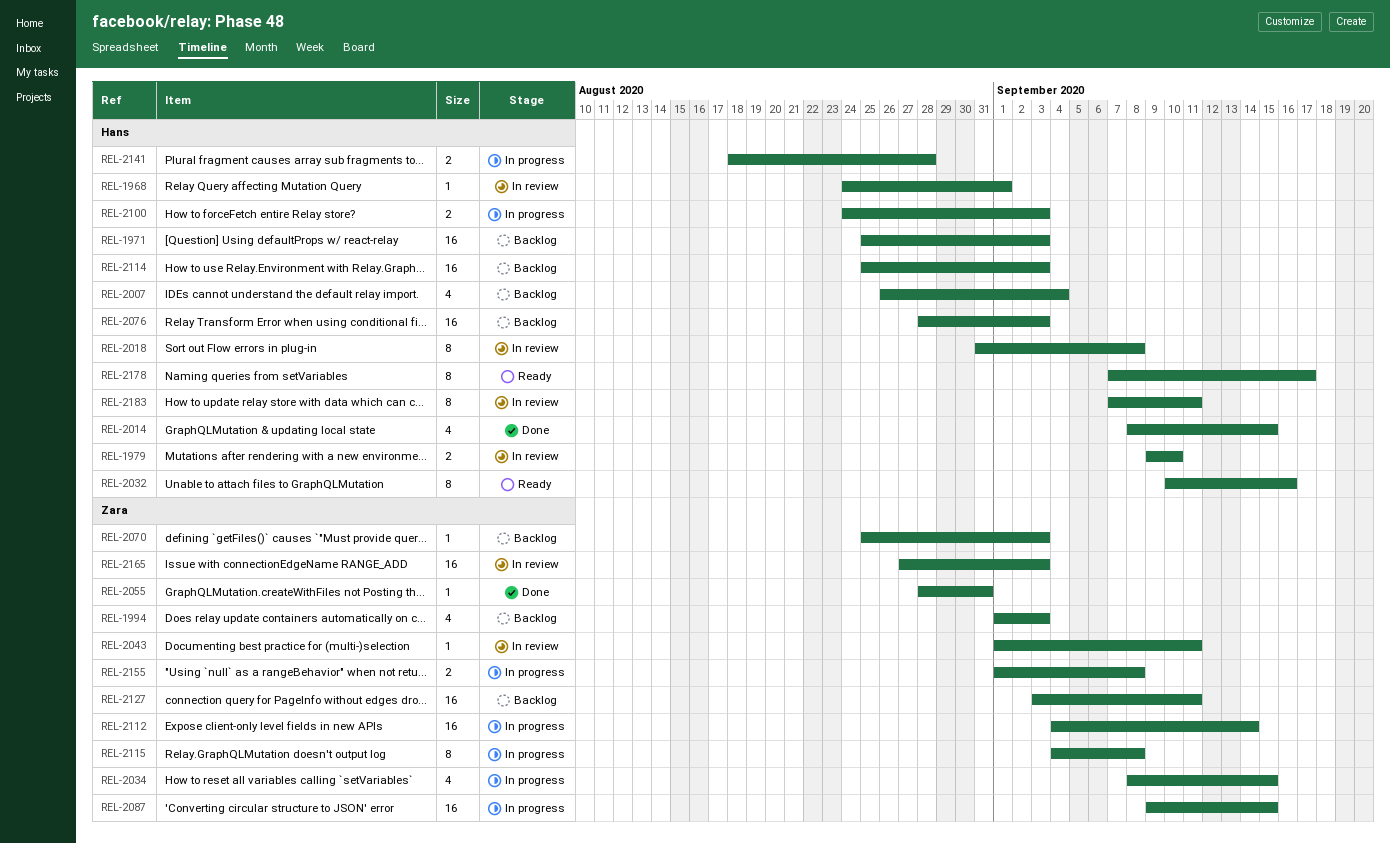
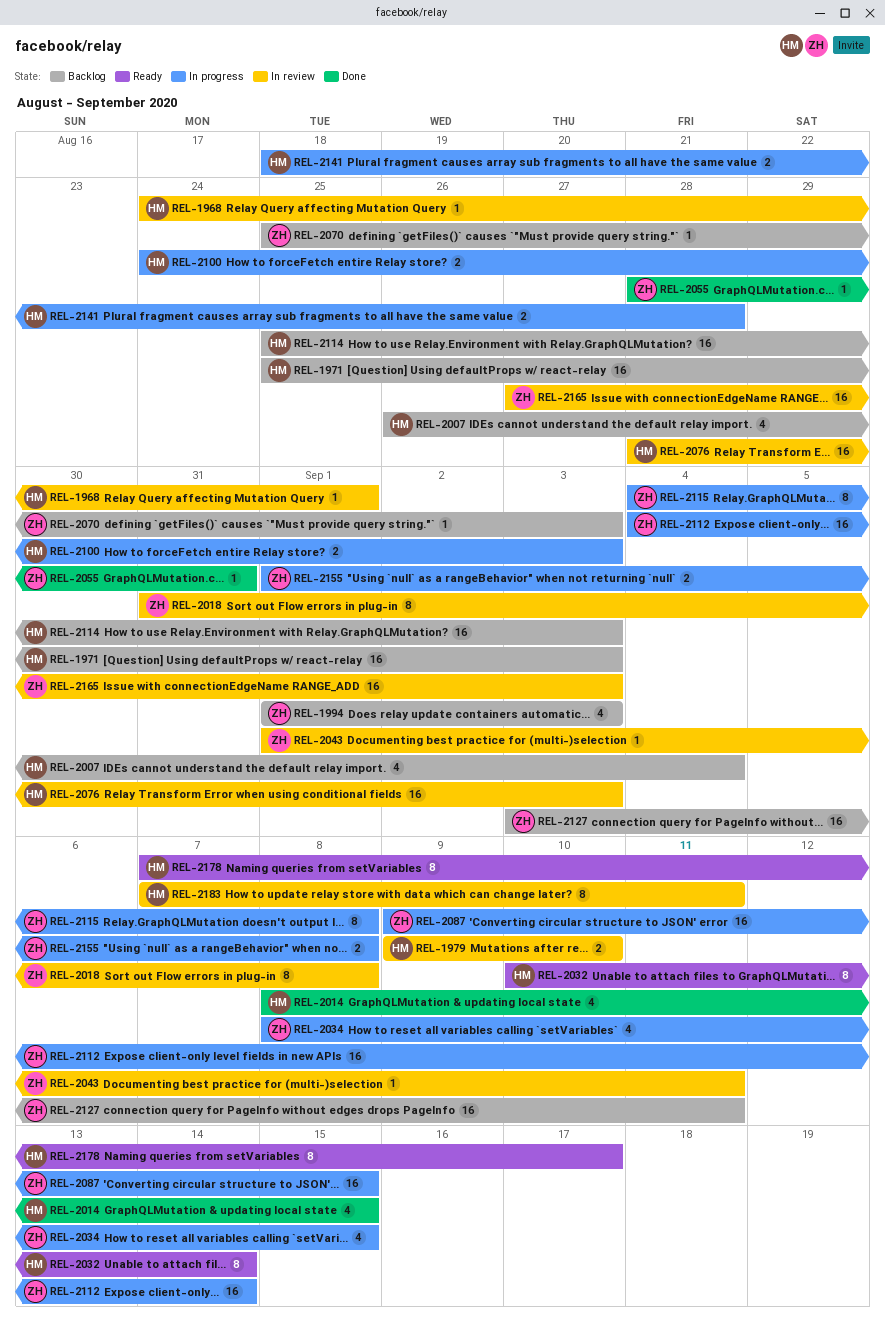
REL-2018, owner: Hans -> Zara
REL-2032, due: Sep 16 -> Sep 14
REL-2076, status: Backlog -> In review

